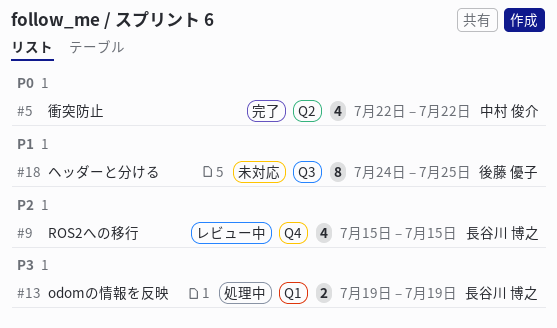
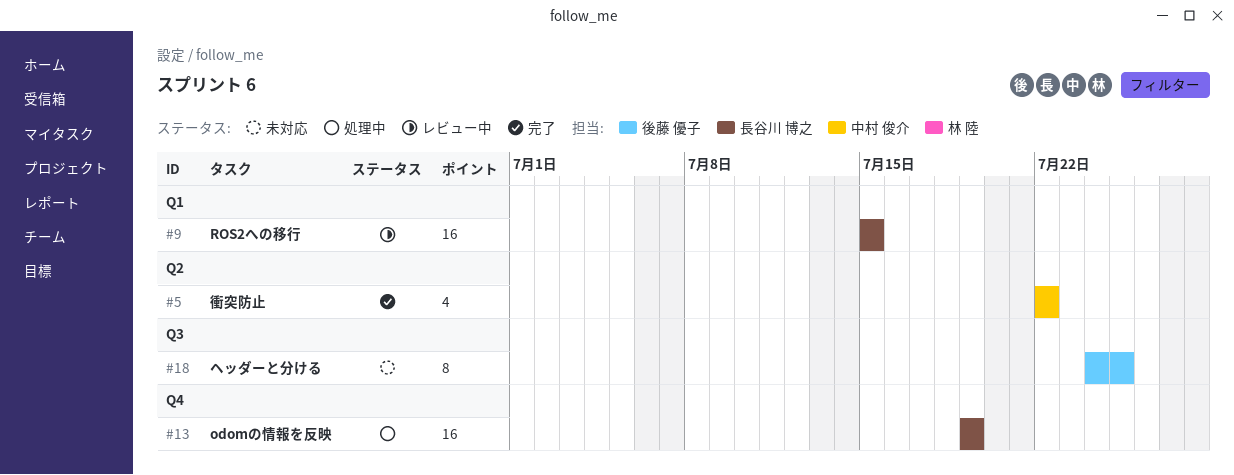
#9, label: Q4 -> Q1
#9, estimate: 4 -> 16
#13, label: Q1 -> Q4
#13, estimate: 2 -> 16

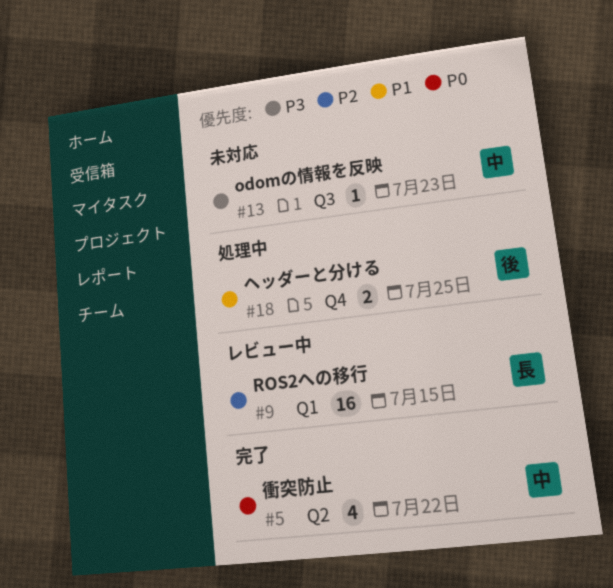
#13, status: 処理中 -> 未対応
#13, owner: 長谷川 博之 -> 中村 俊介
#13, label: Q4 -> Q3
#13, estimate: 16 -> 1
#13, due: Jul 19 -> Jul 23
#18, status: 未対応 -> 処理中
#18, label: Q3 -> Q4
#18, estimate: 8 -> 2

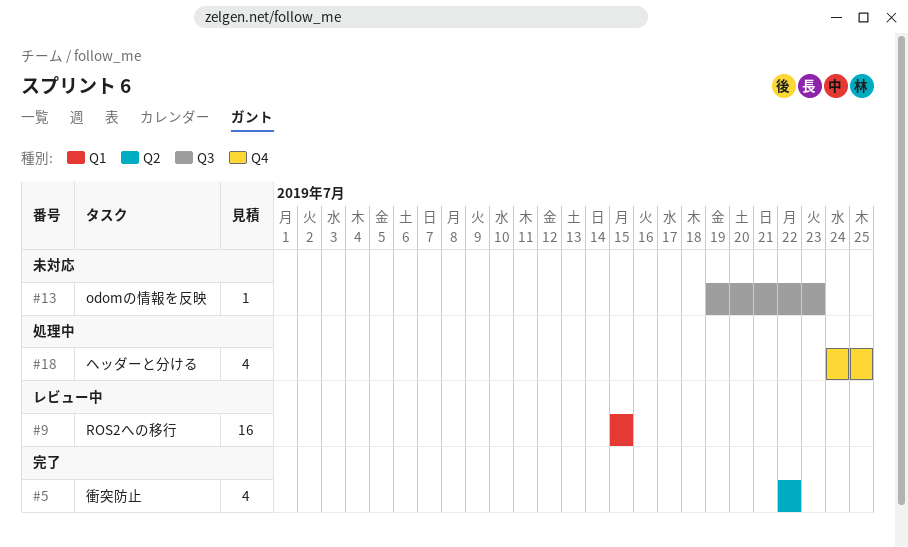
#18, estimate: 2 -> 4

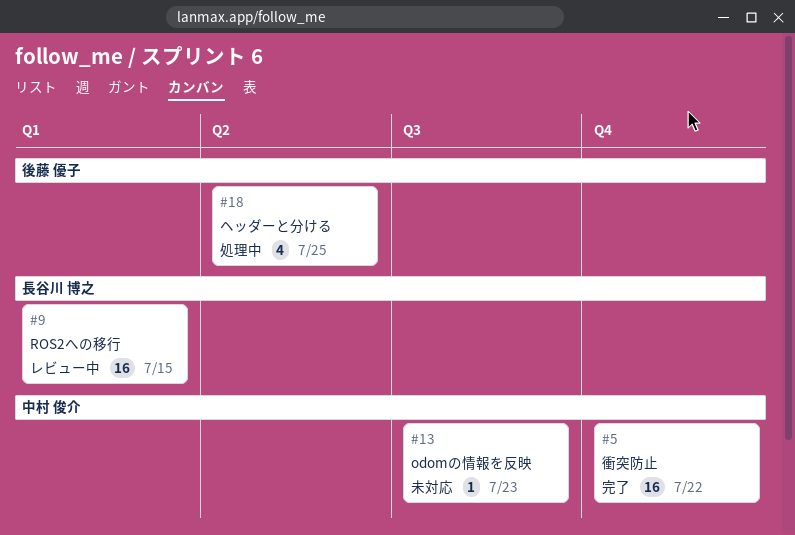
#5, label: Q2 -> Q4
#5, estimate: 4 -> 16
#18, label: Q4 -> Q2

